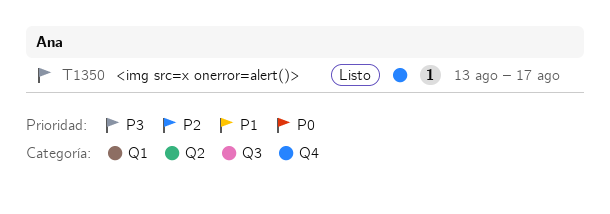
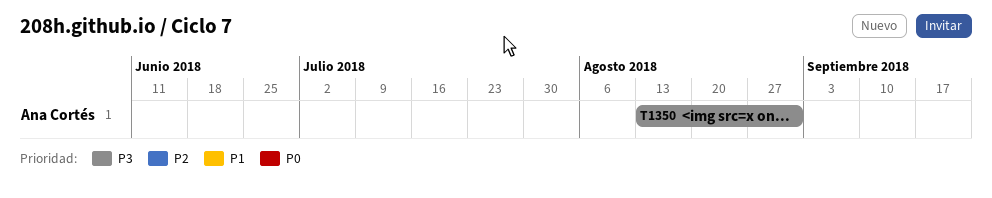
T1350, due: Aug 17 -> Aug 31

